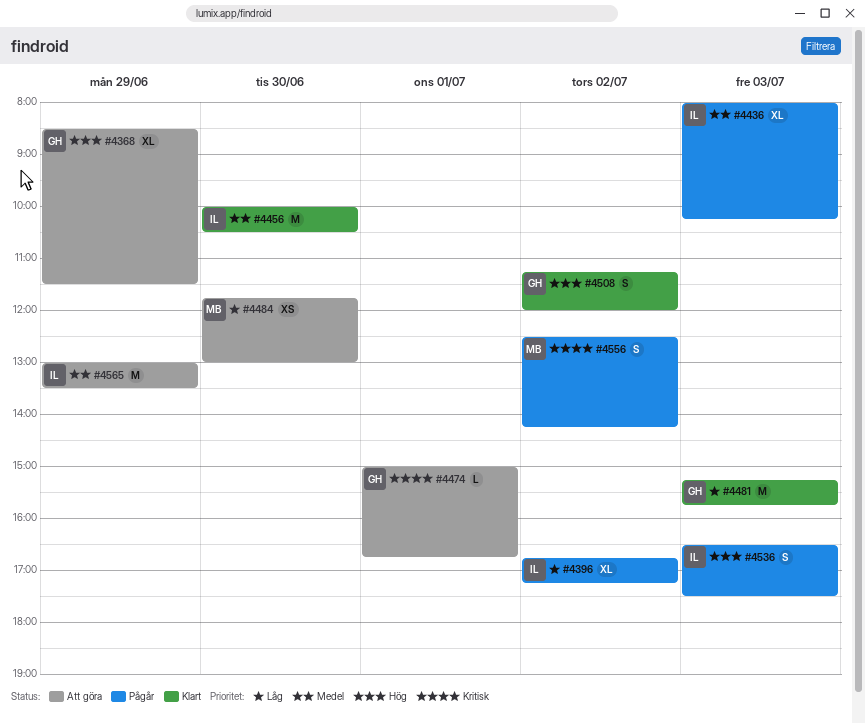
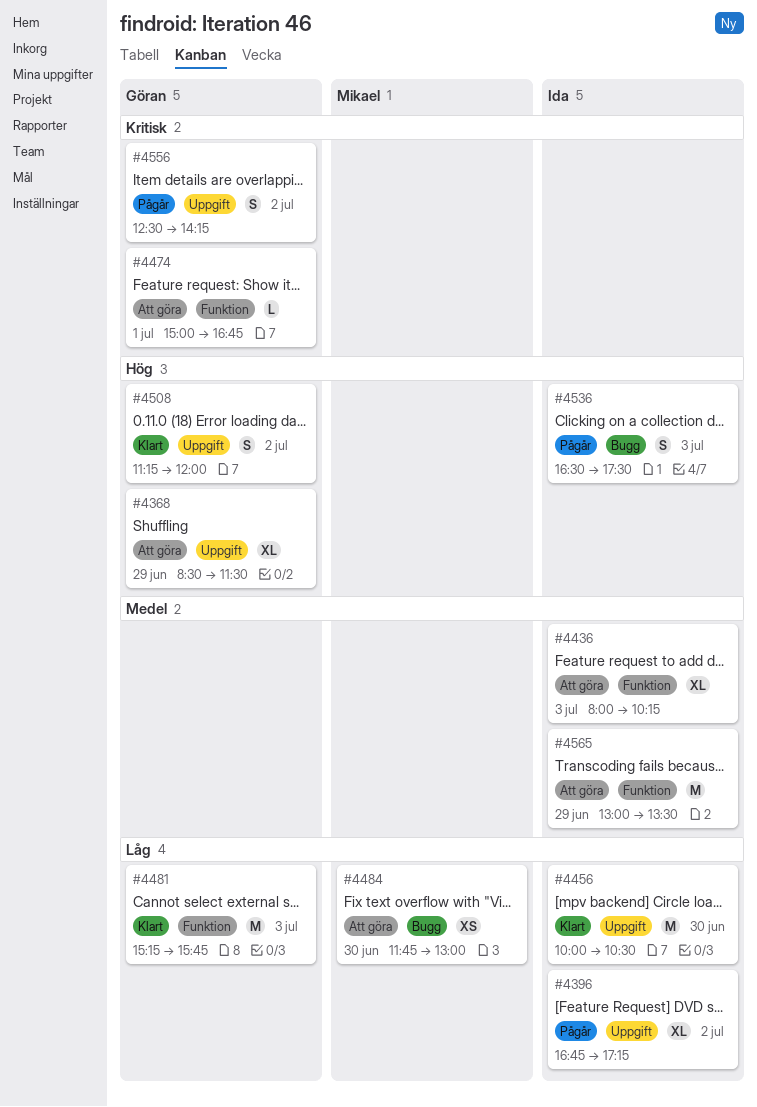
#4436, status: Pågår -> Att göra
#4456, priority: Medel -> Låg
#4556, owner: Mikael -> Göran

